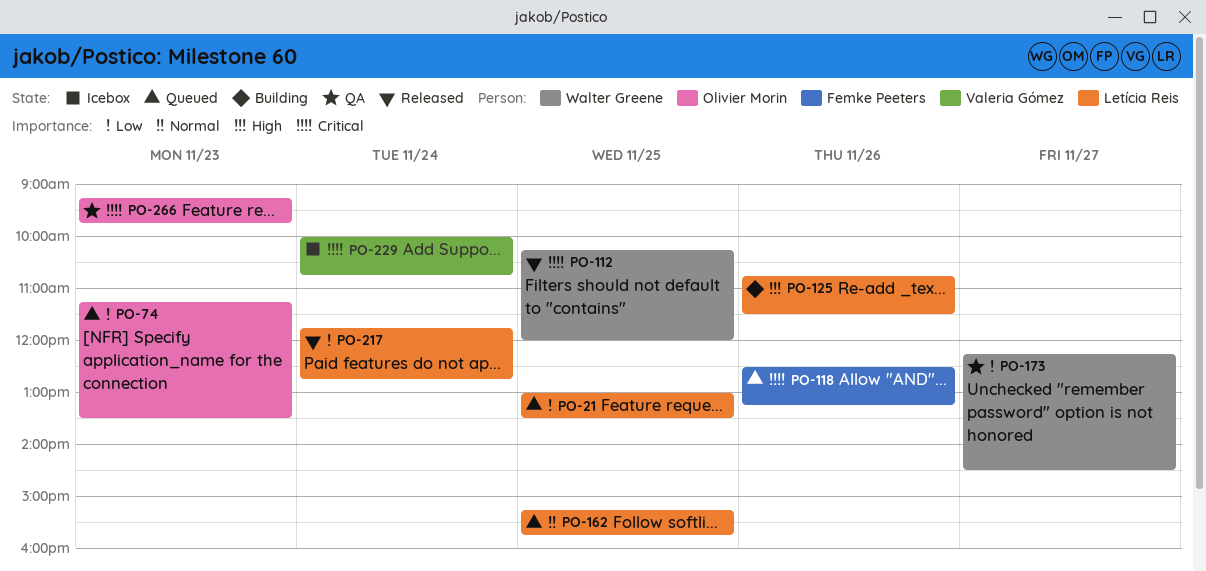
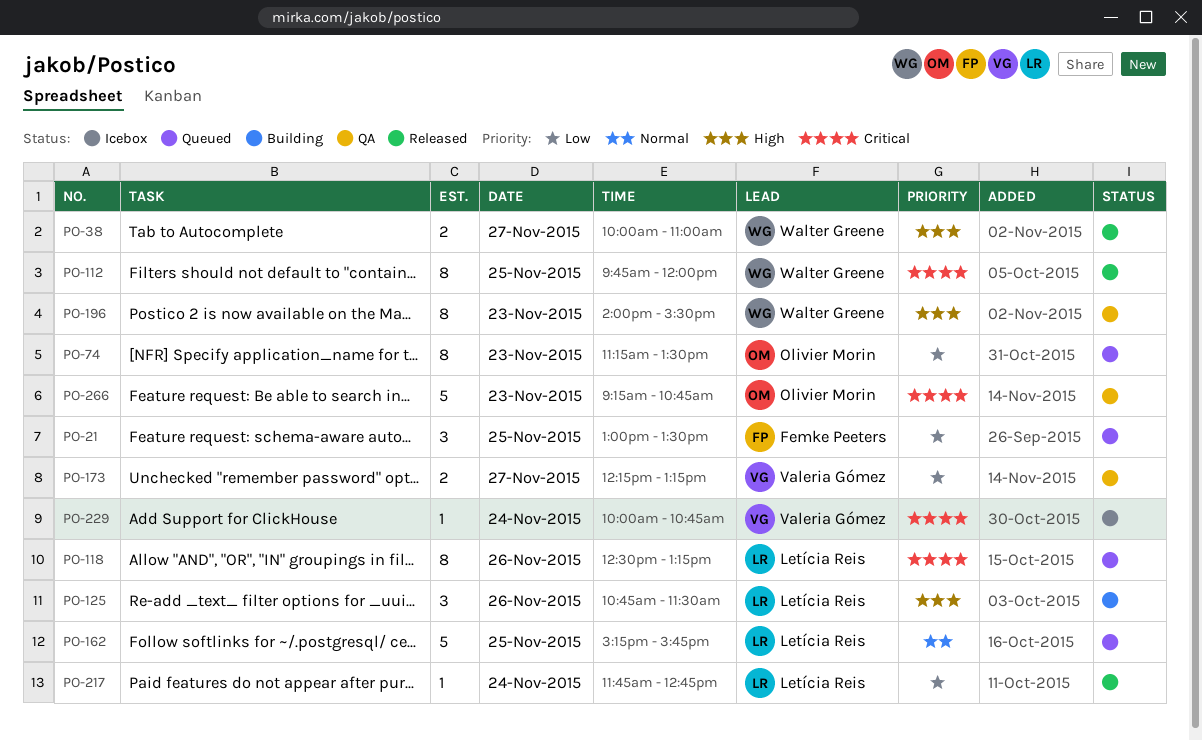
PO-21, owner: Letícia Reis -> Femke Peeters
PO-38: none -> present
PO-112, begins: 10:15 -> 09:45
PO-118, owner: Femke Peeters -> Letícia Reis
PO-173, owner: Walter Greene -> Valeria Gómez
PO-173, ends: 14:30 -> 13:15
PO-196: none -> present
PO-266, ends: 09:45 -> 10:45

